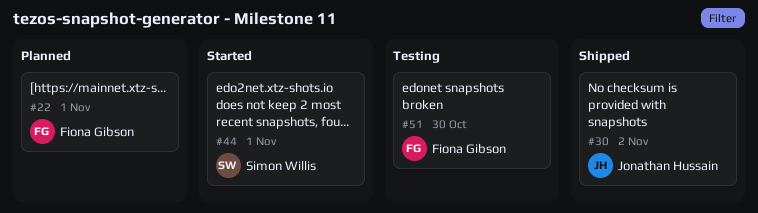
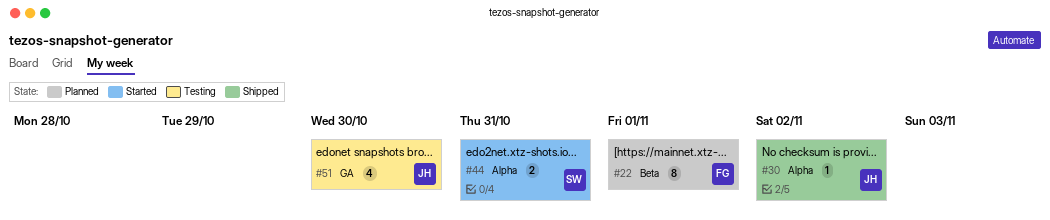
#44, due: Nov 1 -> Oct 31
#51, owner: Fiona Gibson -> Jonathan Hussain

